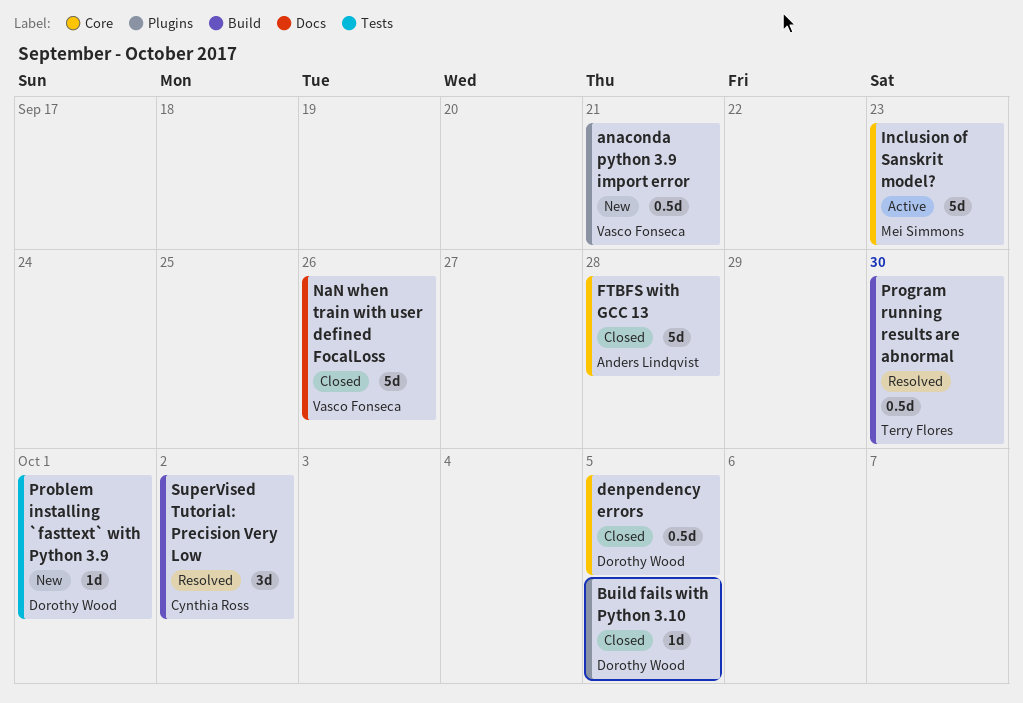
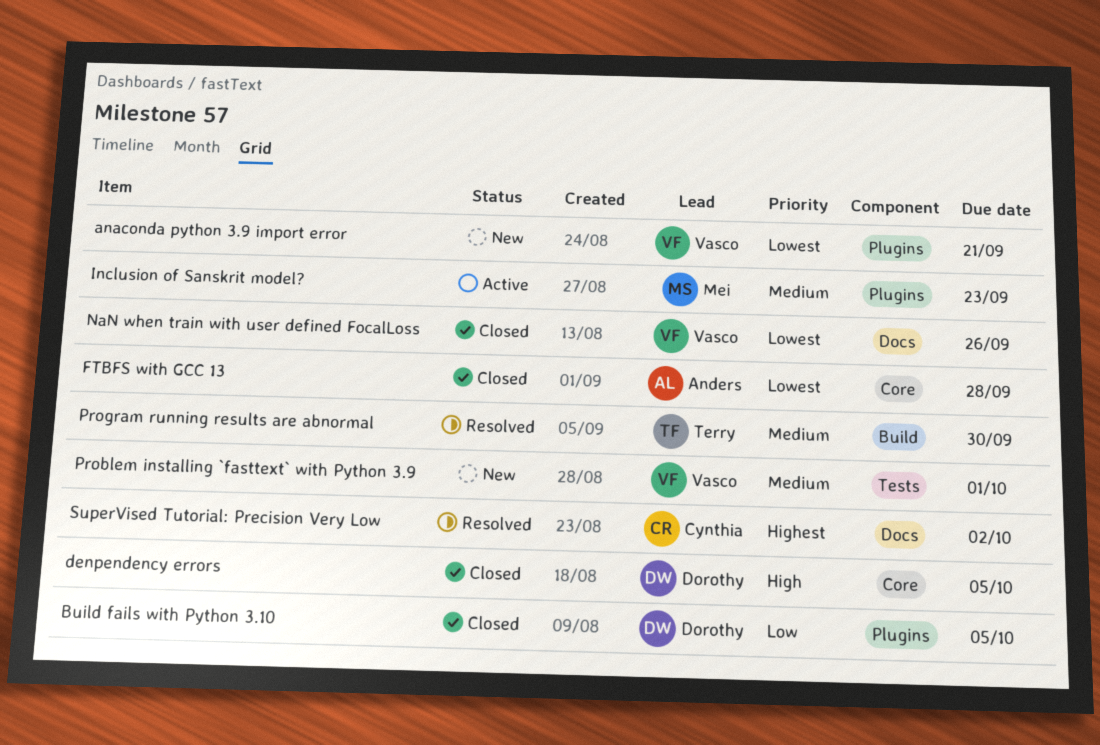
Inclusion of Sanskrit model?, label: Core -> Plugins
Problem installing `fasttext` with Python 3.9, owner: Dorothy Wood -> Vasco Fonseca
SuperVised Tutorial: Precision Very Low, label: Build -> Docs

